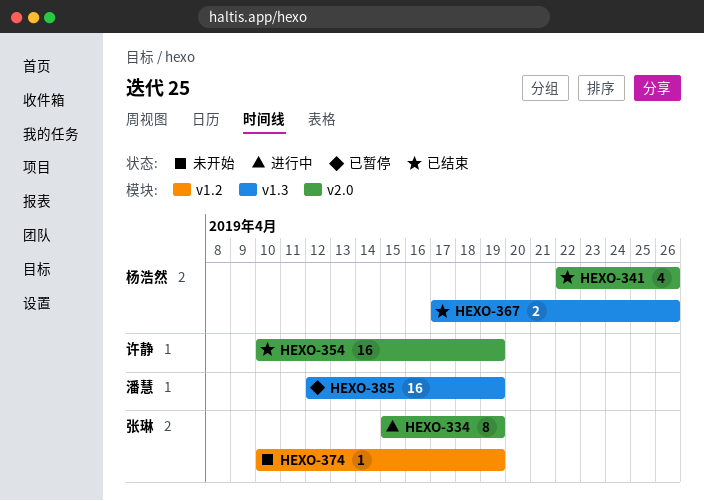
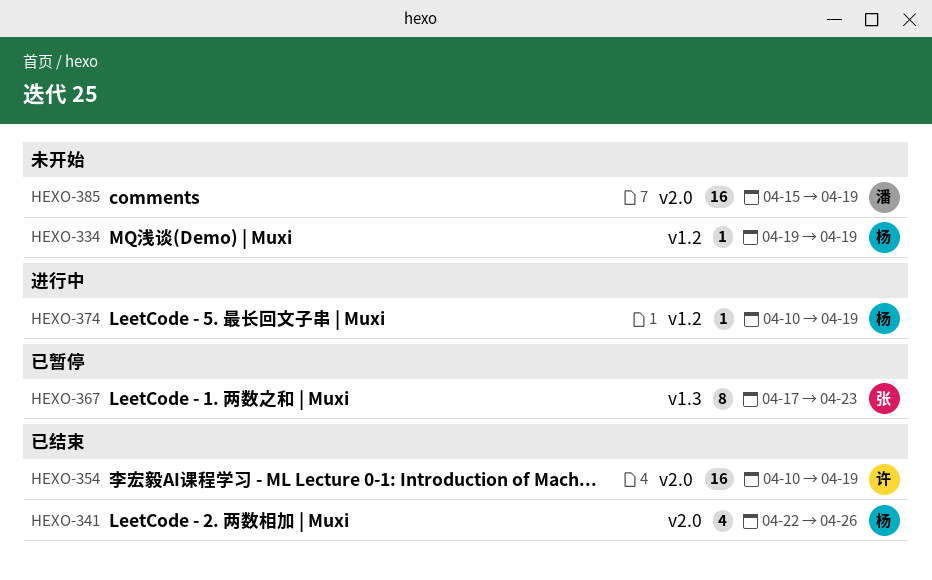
HEXO-334, status: 进行中 -> 未开始
HEXO-334, owner: 张琳 -> 杨浩然
HEXO-334, label: v2.0 -> v1.2
HEXO-334, estimate: 8 -> 1
HEXO-334, start: Apr 15 -> Apr 19
HEXO-367, status: 已结束 -> 已暂停
HEXO-367, owner: 杨浩然 -> 张琳
HEXO-367, estimate: 2 -> 8
HEXO-367, due: Apr 26 -> Apr 23
HEXO-374, status: 未开始 -> 进行中
HEXO-374, owner: 张琳 -> 杨浩然
HEXO-385, status: 已暂停 -> 未开始
HEXO-385, label: v1.3 -> v2.0
HEXO-385, start: Apr 12 -> Apr 15

